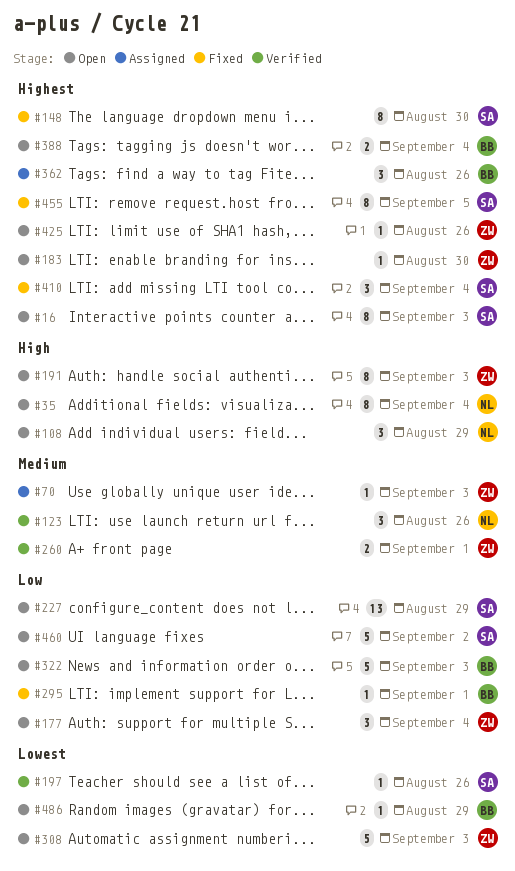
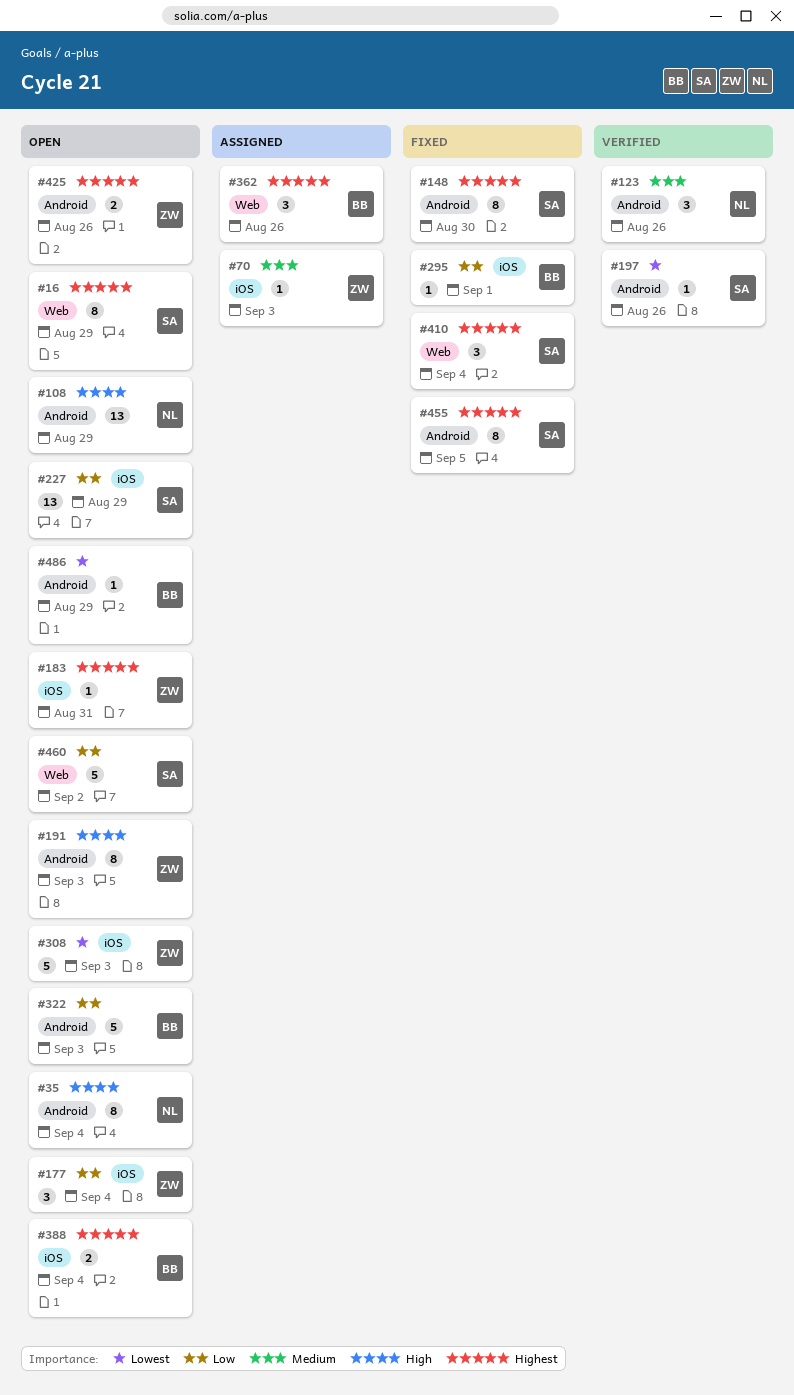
#16, due: Sep 3 -> Aug 29
#108, estimate: 3 -> 13
#183, due: Aug 30 -> Aug 31
#260: present -> none
#425, estimate: 1 -> 2

